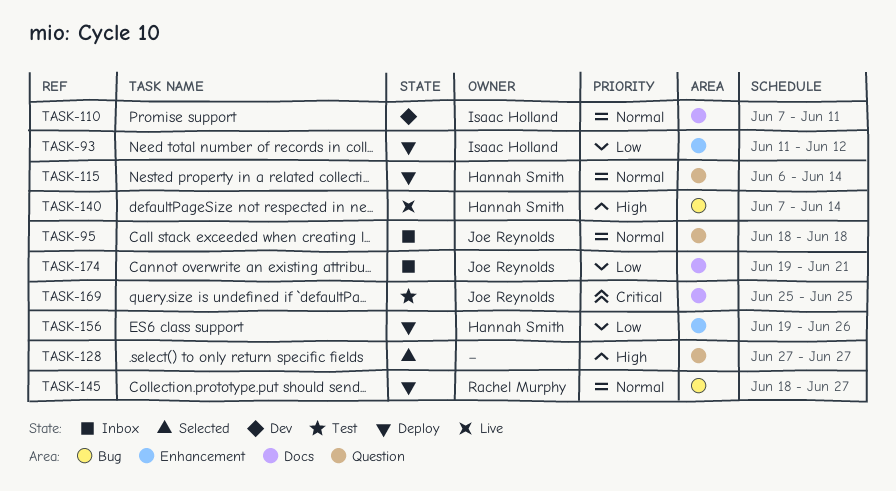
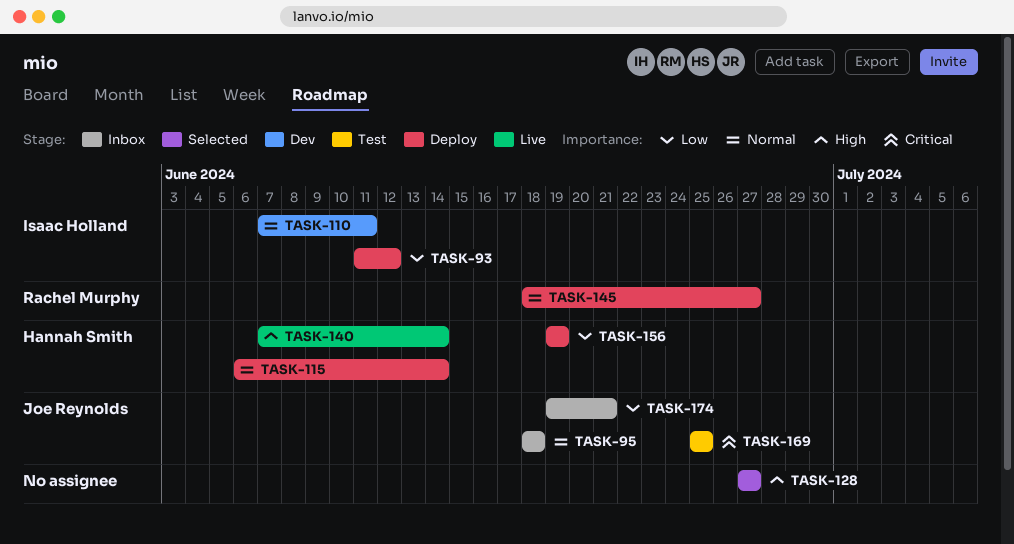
TASK-156, due: Jun 26 -> Jun 19

